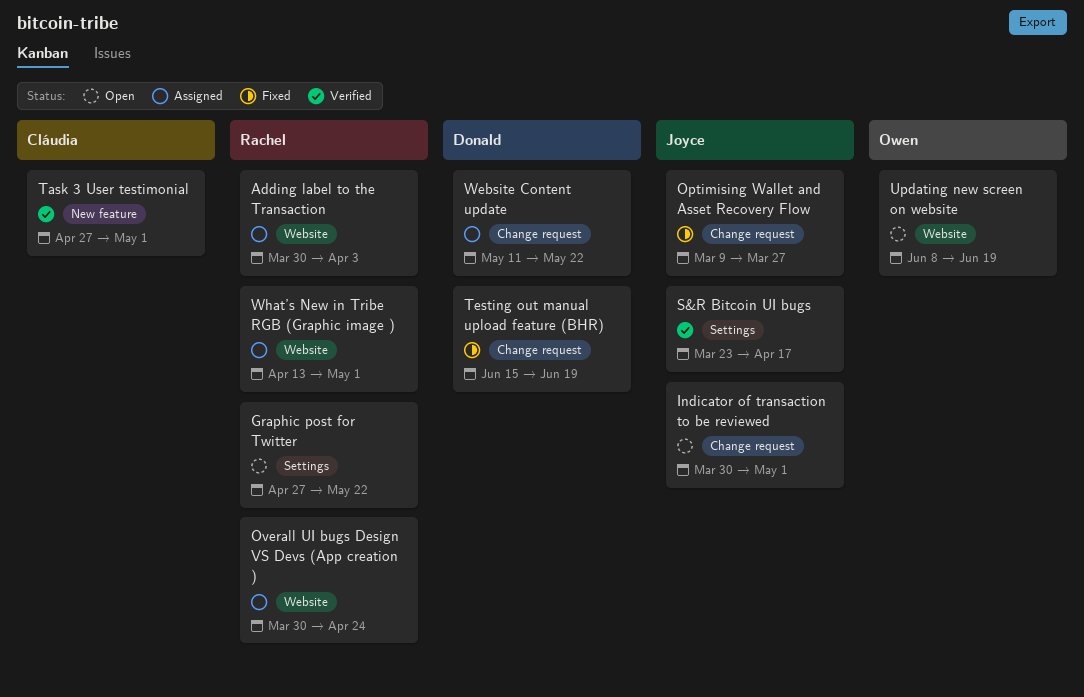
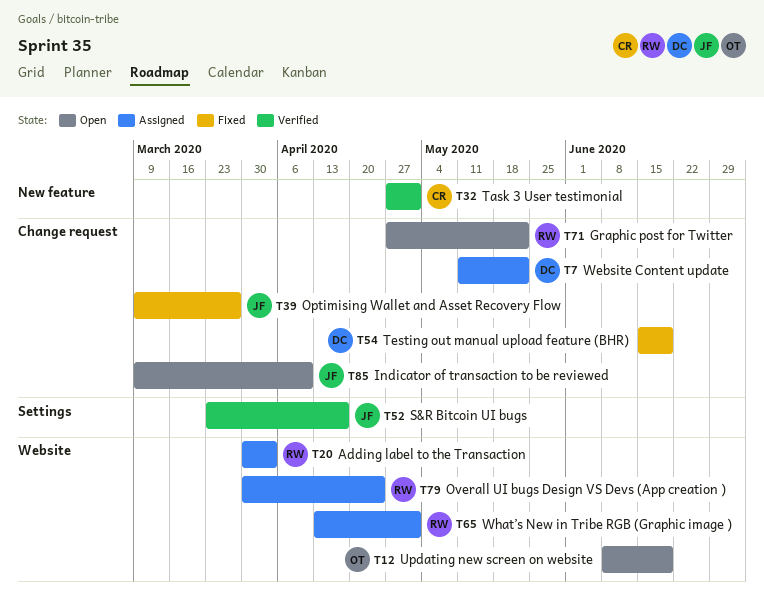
Graphic post for Twitter, label: Settings -> Change request
Indicator of transaction to be reviewed, start: Mar 30 -> Mar 9
Indicator of transaction to be reviewed, due: May 1 -> Apr 10

